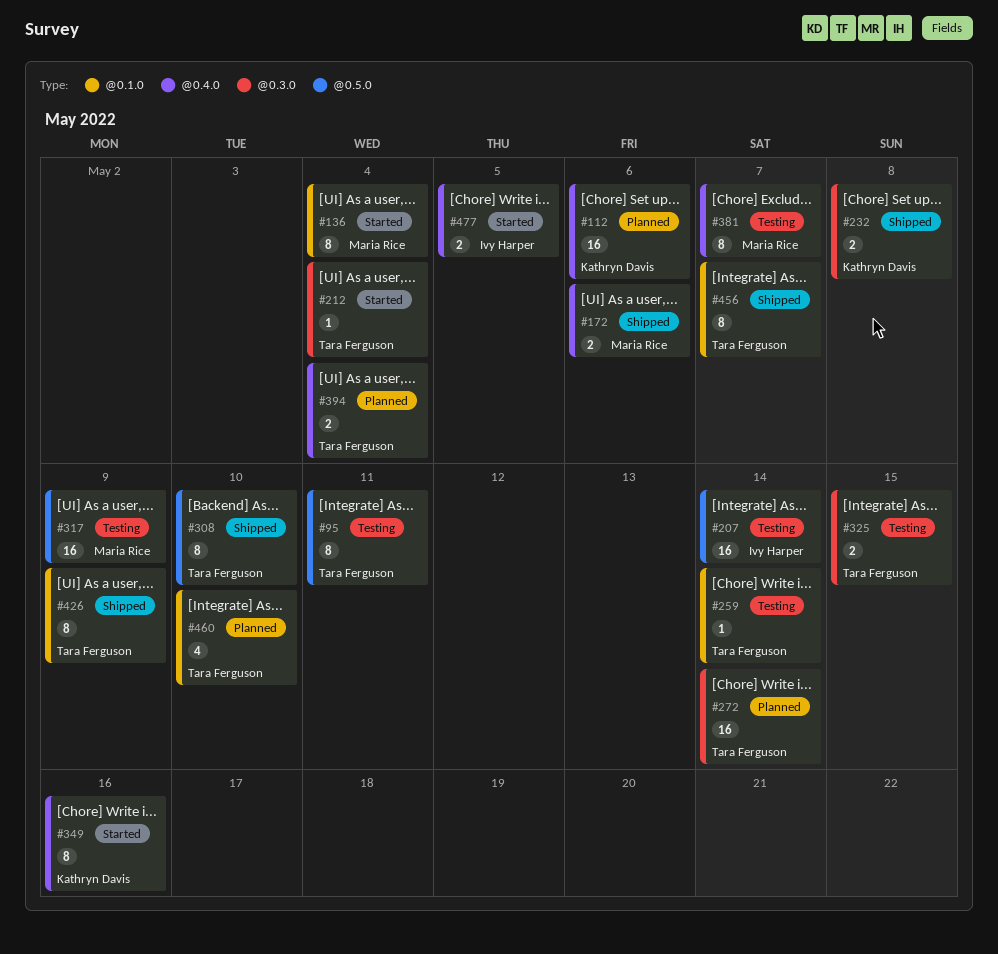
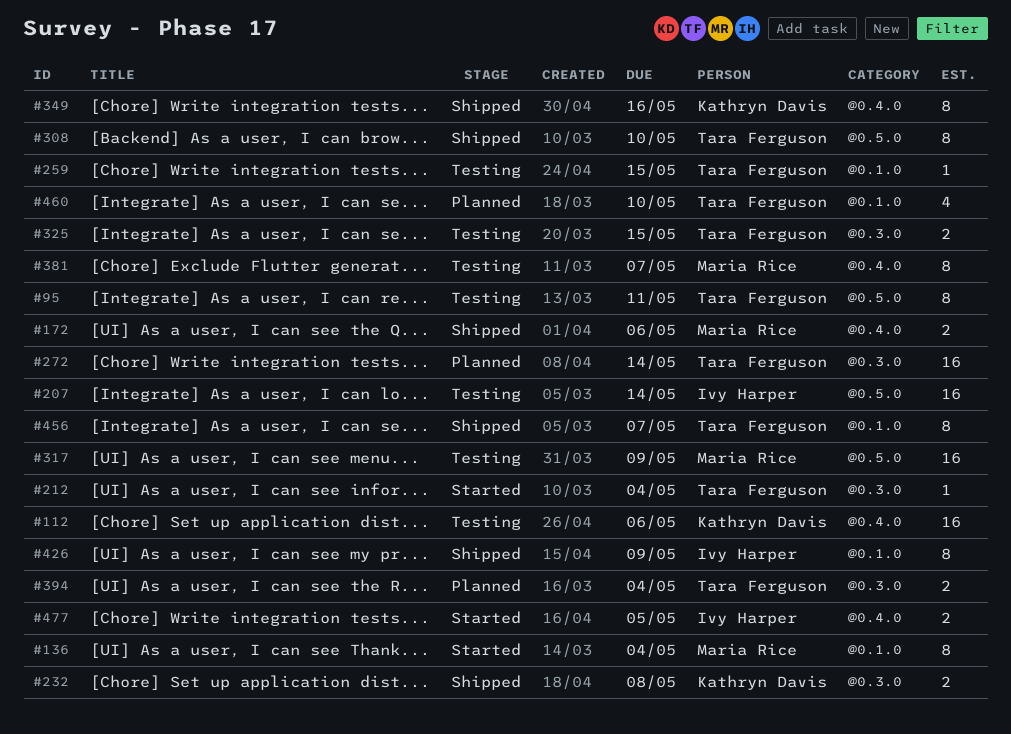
#112, status: Planned -> Testing
#259, due: May 14 -> May 15
#349, status: Started -> Shipped
#394, label: @0.4.0 -> @0.3.0
#426, owner: Tara Ferguson -> Ivy Harper

